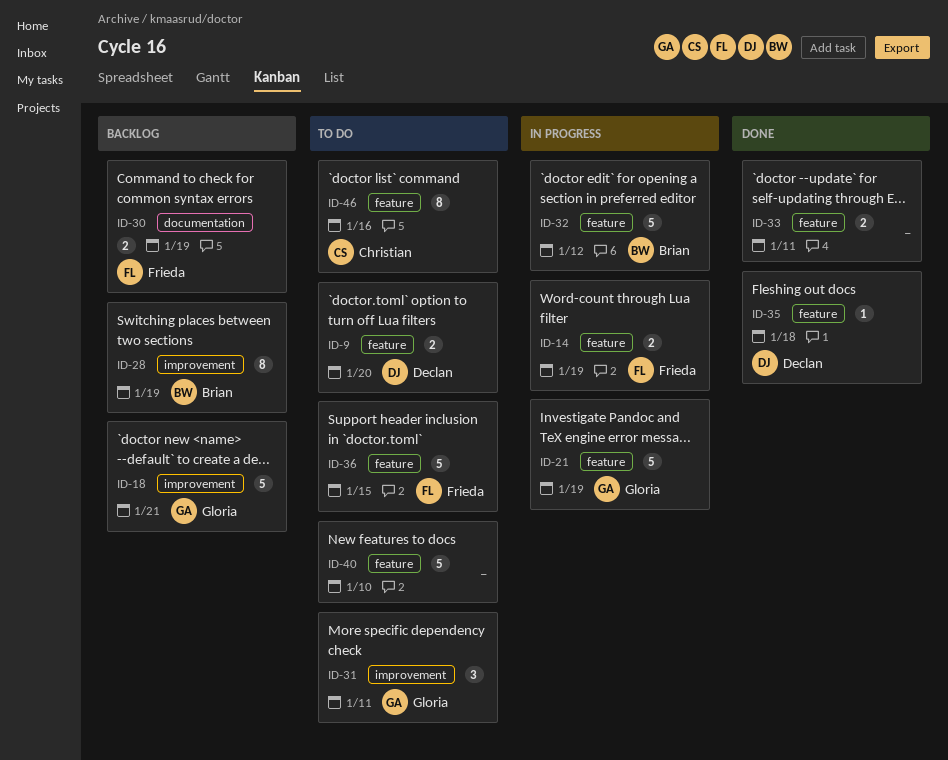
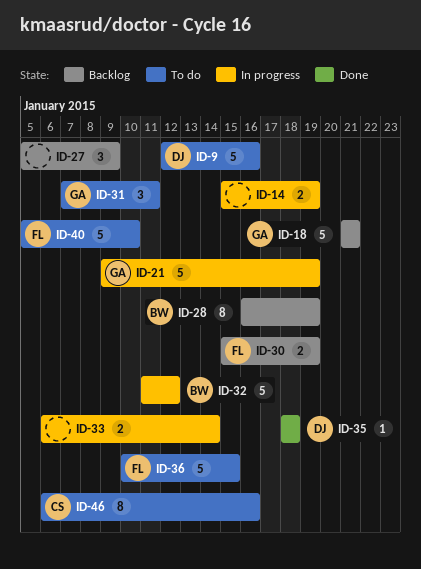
ID-9, estimate: 2 -> 5
ID-9, due: Jan 20 -> Jan 16
ID-14, owner: Frieda -> none
ID-27: none -> present
ID-33, status: Done -> In progress
ID-33, due: Jan 11 -> Jan 14
ID-40, owner: none -> Frieda

